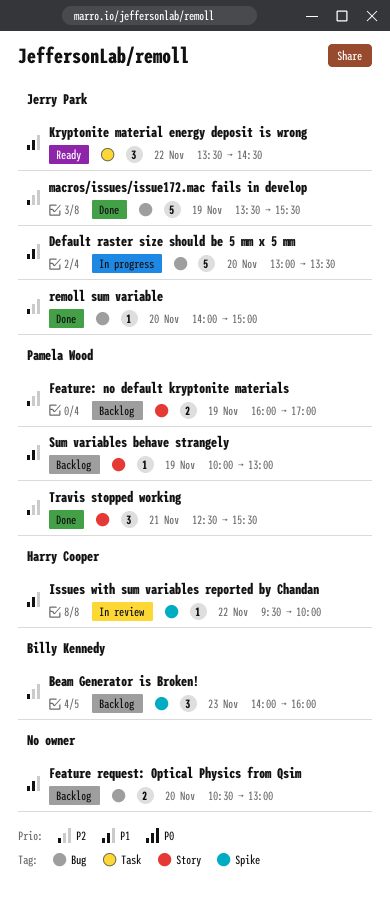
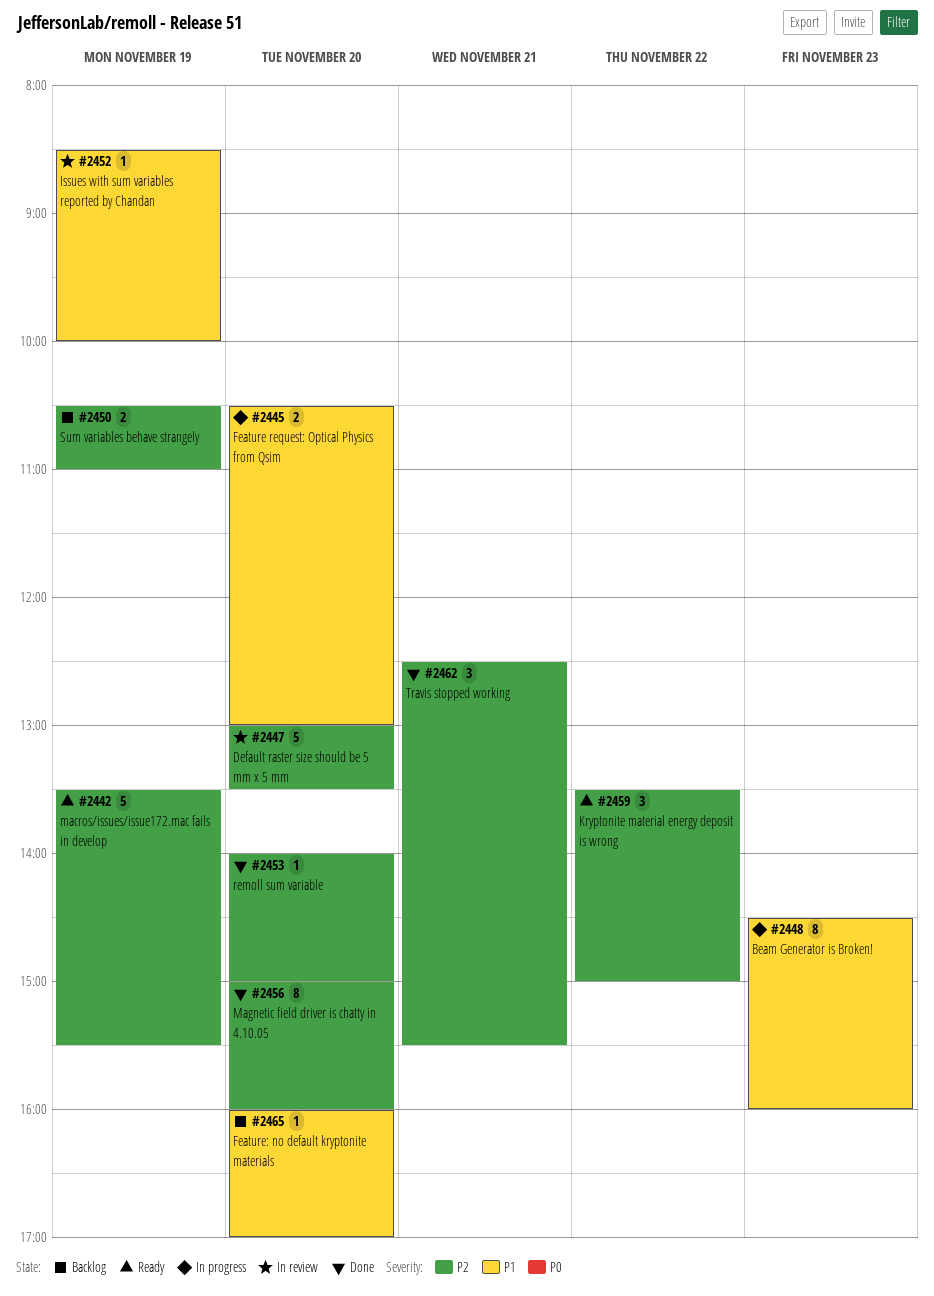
Beam Generator is Broken!, status: Backlog -> In progress
Beam Generator is Broken!, priority: P2 -> P1
Beam Generator is Broken!, estimate: 3 -> 8
Beam Generator is Broken!, begins: 14:00 -> 14:30
Default raster size should be 5 mm x 5 mm, status: In progress -> In review
Default raster size should be 5 mm x 5 mm, priority: P1 -> P2
Feature request: Optical Physics from Qsim, status: Backlog -> In progress
Feature: no default kryptonite materials, priority: P2 -> P1
Feature: no default kryptonite materials, estimate: 2 -> 1
Feature: no default kryptonite materials, day: Nov 19 -> Nov 20
Issues with sum variables reported by Chandan, day: Nov 22 -> Nov 19
Issues with sum variables reported by Chandan, begins: 09:30 -> 08:30
Kryptonite material energy deposit is wrong, priority: P1 -> P2
Kryptonite material energy deposit is wrong, ends: 14:30 -> 15:00
macros/issues/issue172.mac fails in develop, status: Done -> Ready
Magnetic field driver is chatty in 4.10.05: none -> present
Sum variables behave strangely, priority: P1 -> P2
Sum variables behave strangely, estimate: 1 -> 2
Sum variables behave strangely, begins: 10:00 -> 10:30
Sum variables behave strangely, ends: 13:00 -> 11:00

